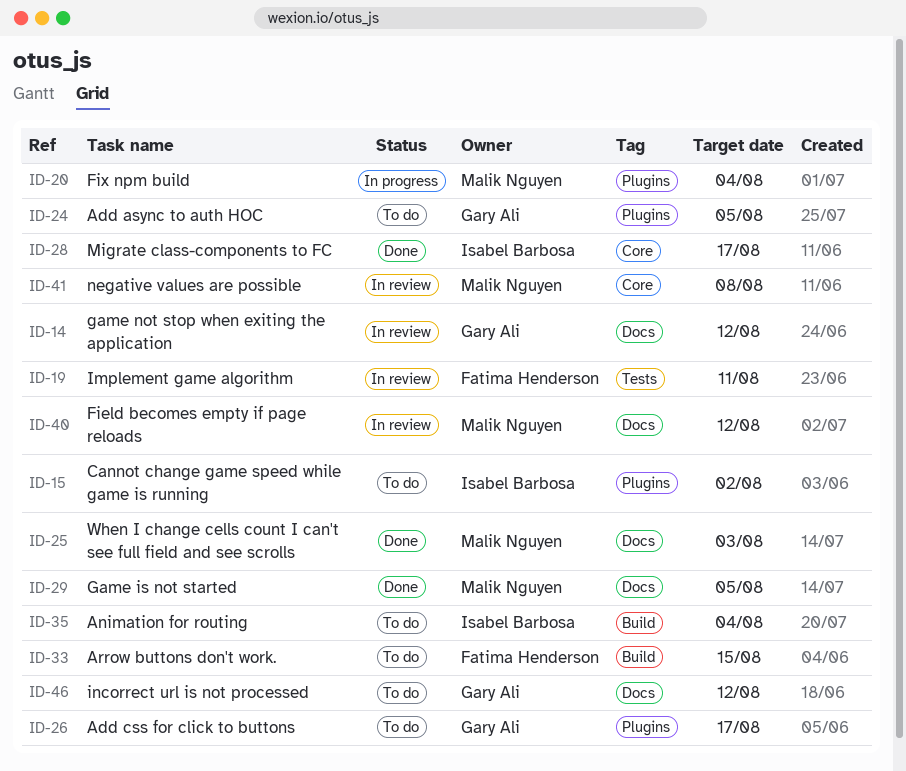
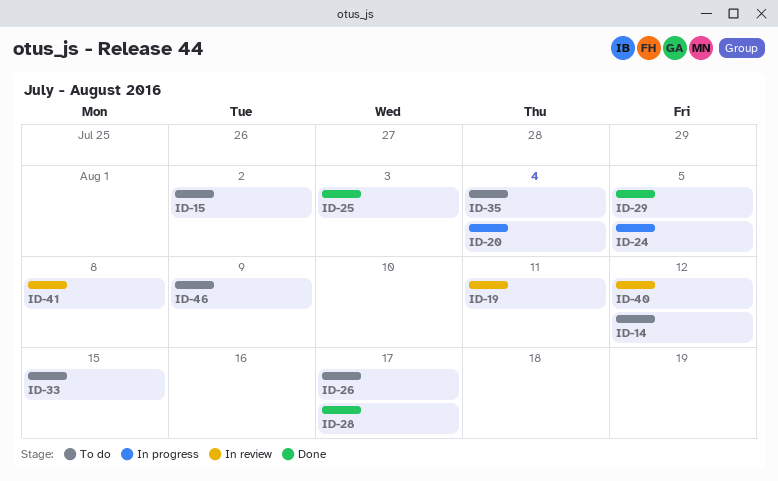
ID-14, status: In review -> To do
ID-24, status: To do -> In progress
ID-46, due: Aug 12 -> Aug 9

